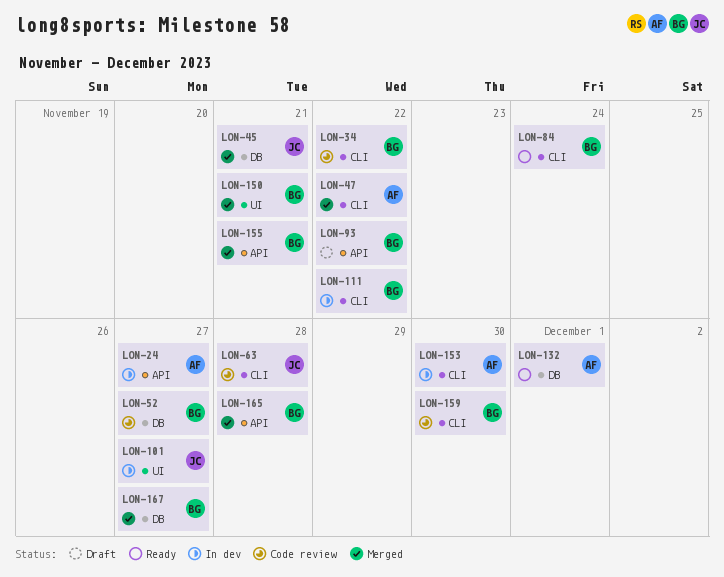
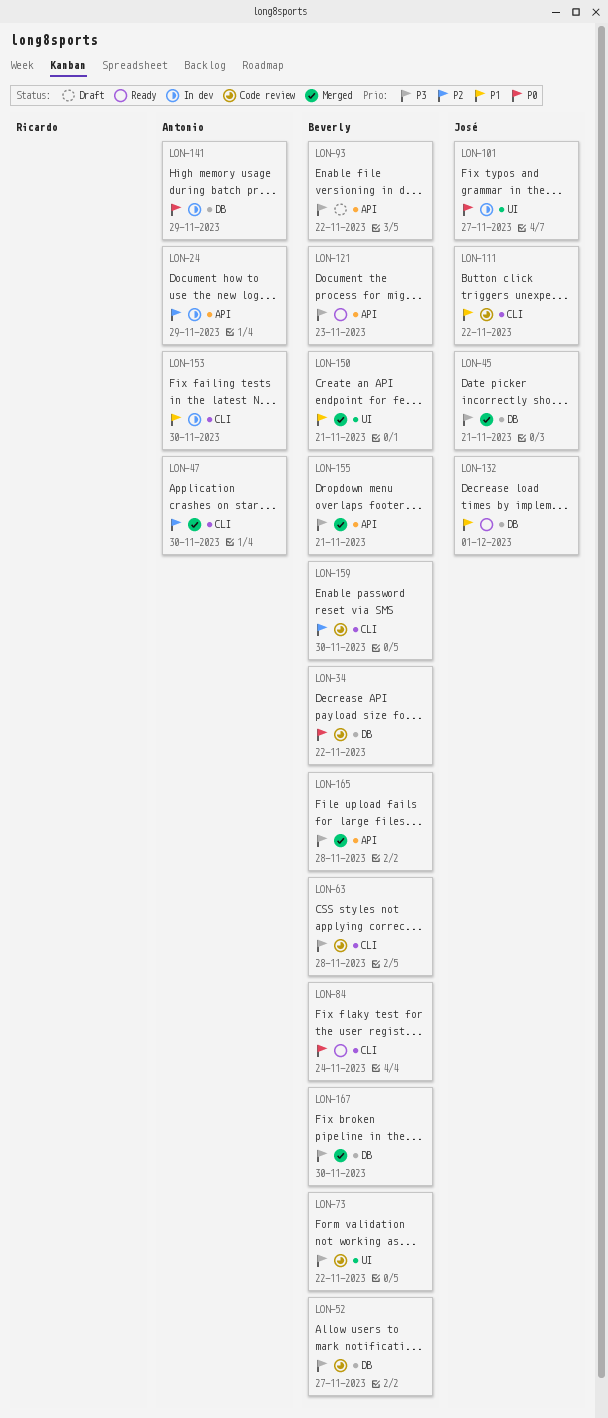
LON-24, due: Nov 27 -> Nov 29
LON-34, label: CLI -> DB
LON-47, due: Nov 22 -> Nov 30
LON-63, owner: José -> Beverly
LON-73: none -> present
LON-111, status: In dev -> Code review
LON-111, owner: Beverly -> José
LON-121: none -> present
LON-132, owner: Antonio -> José
LON-141: none -> present
LON-167, due: Nov 27 -> Nov 30

